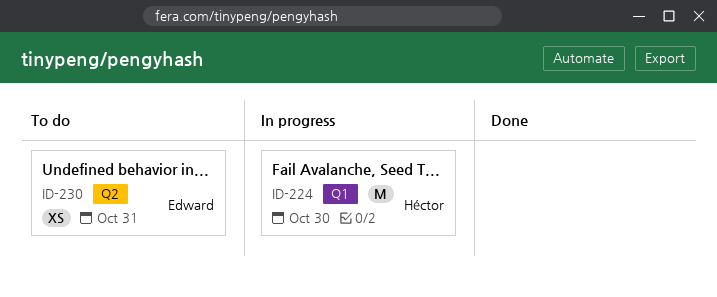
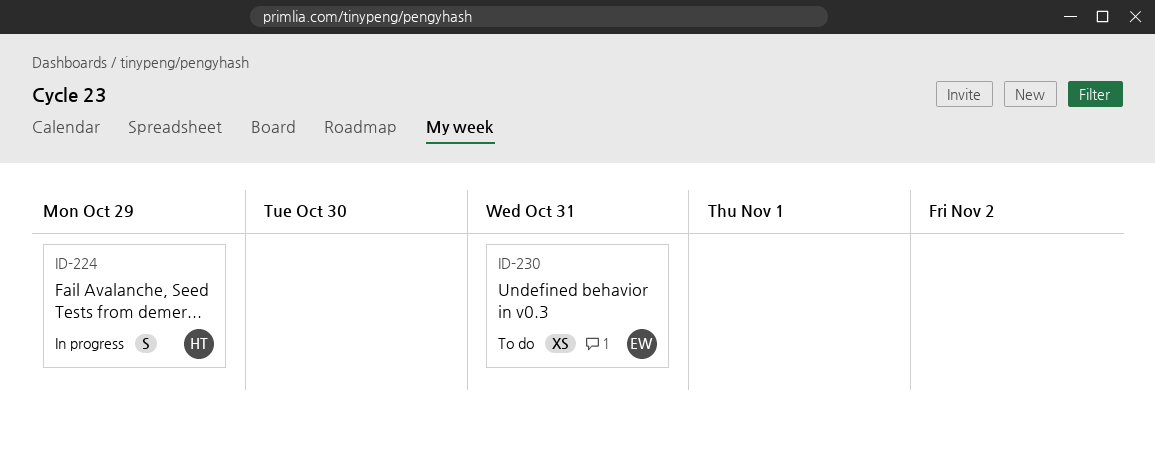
ID-224, estimate: M -> S
ID-224, due: Oct 30 -> Oct 29

